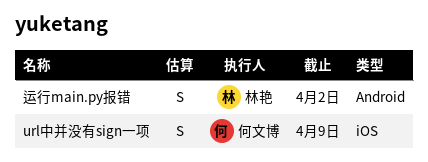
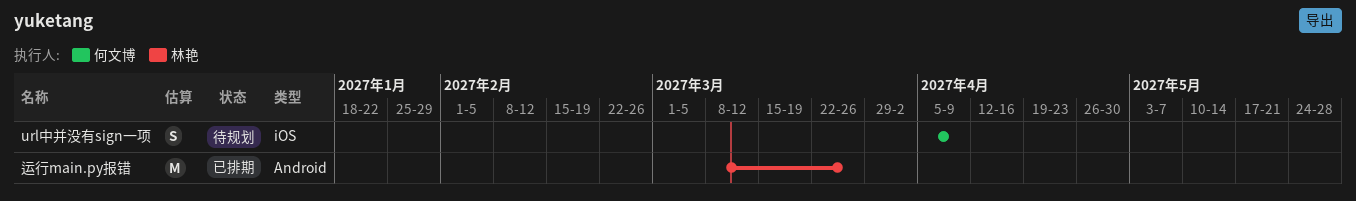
运行main.py报错, estimate: S -> M
运行main.py报错, due: Apr 2 -> Mar 26

